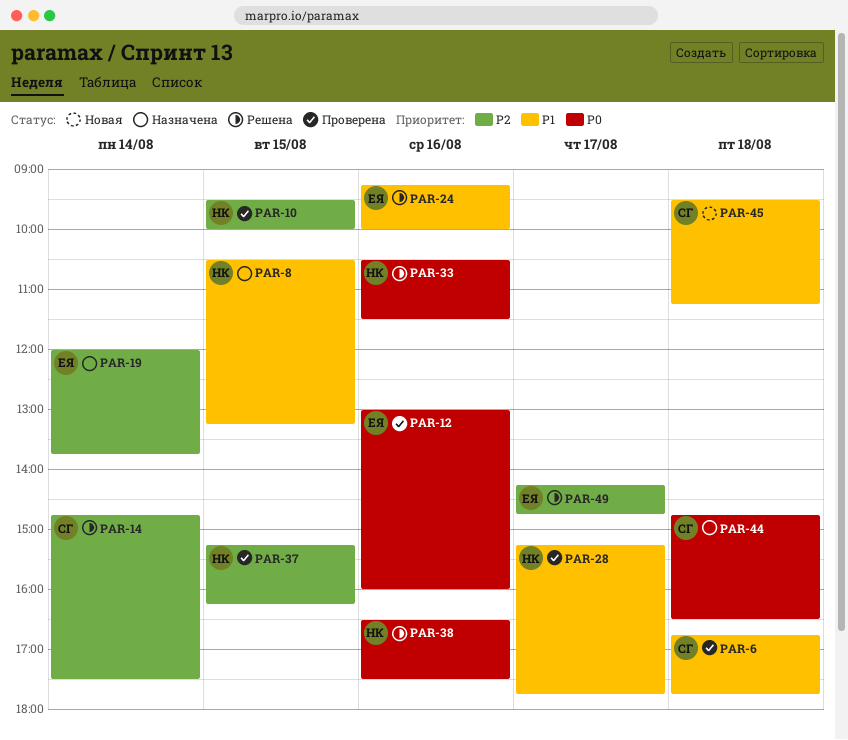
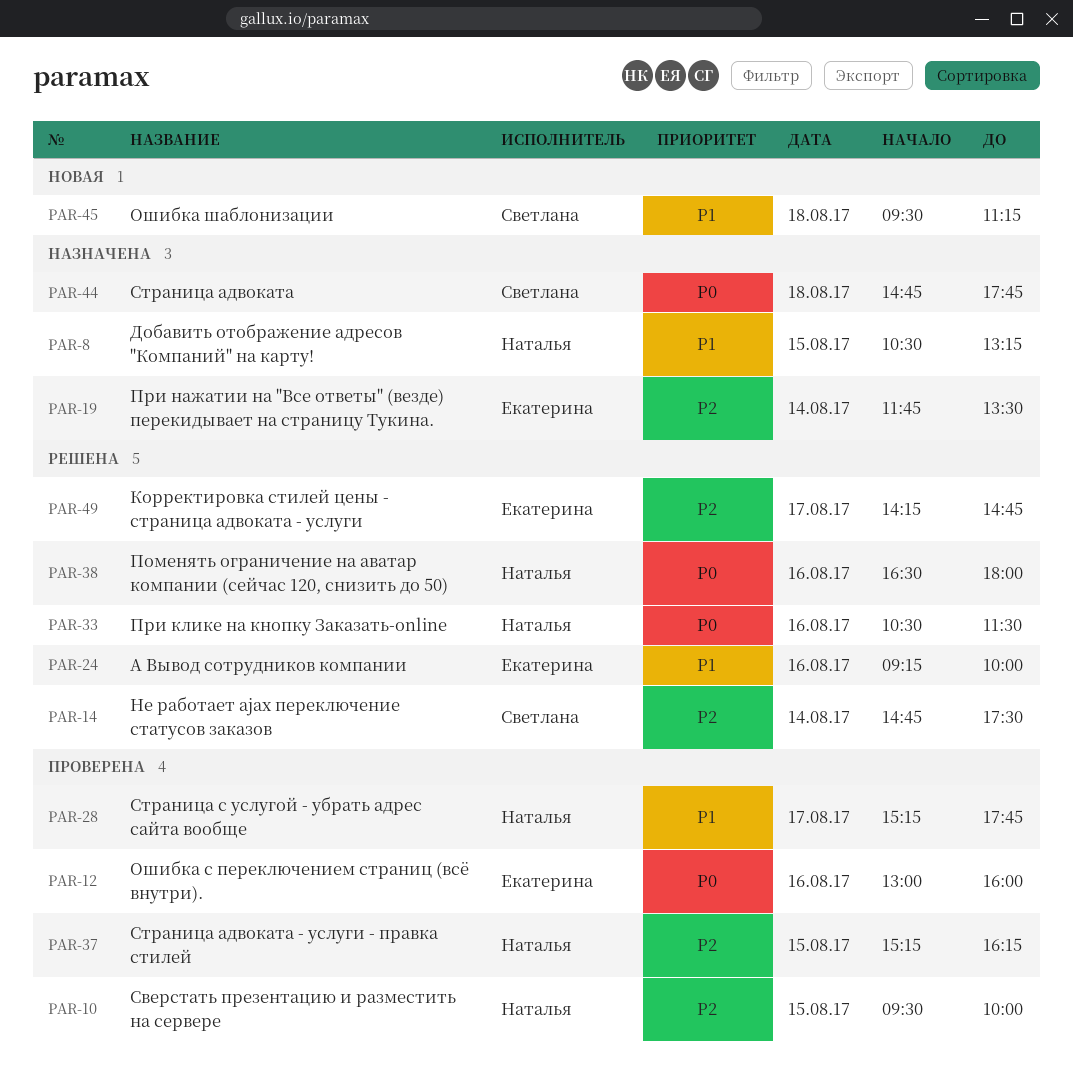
PAR-6: present -> none
PAR-19, begins: 12:00 -> 11:45
PAR-19, ends: 13:45 -> 13:30
PAR-38, ends: 17:30 -> 18:00
PAR-44, ends: 16:30 -> 17:45

